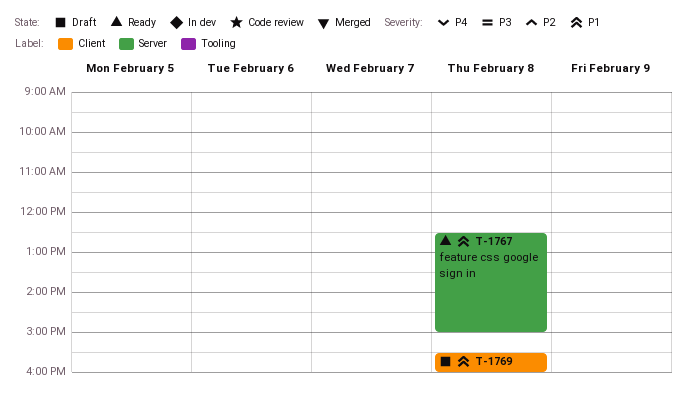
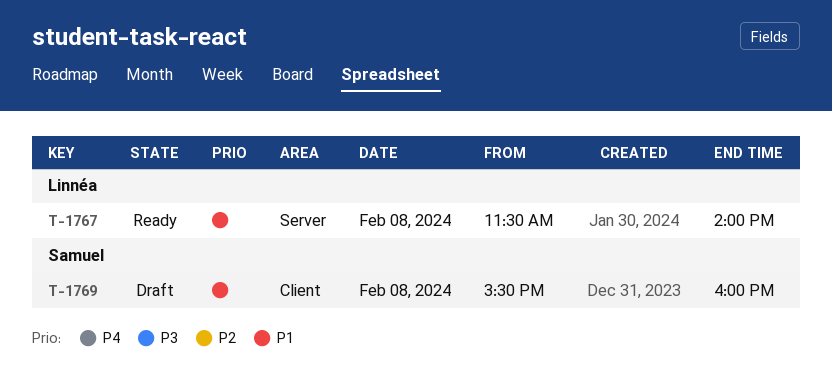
T-1767, begins: 12:30 -> 11:30
T-1767, ends: 15:00 -> 14:00

